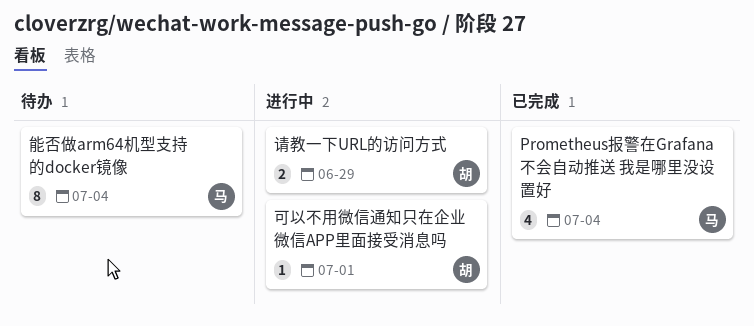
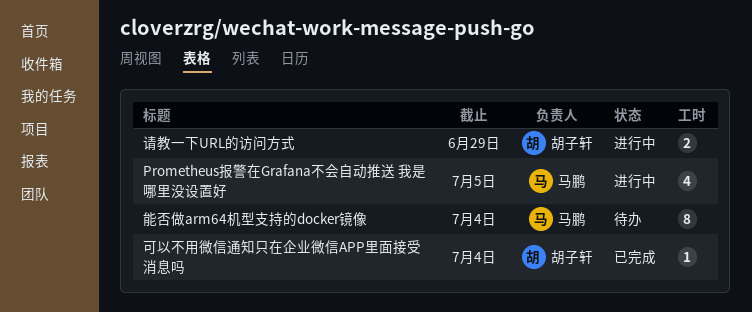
Prometheus报警在Grafana不会自动推送 我是哪里没设置好, status: 已完成 -> 进行中
Prometheus报警在Grafana不会自动推送 我是哪里没设置好, due: Jul 4 -> Jul 5
可以不用微信通知只在企业微信APP里面接受消息吗, status: 进行中 -> 已完成
可以不用微信通知只在企业微信APP里面接受消息吗, due: Jul 1 -> Jul 4

